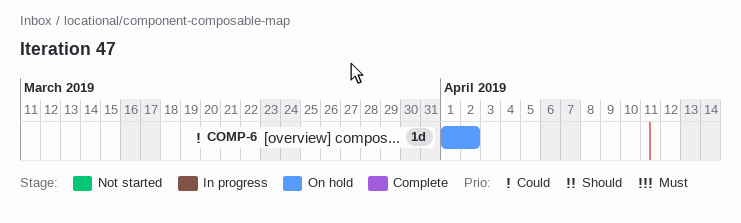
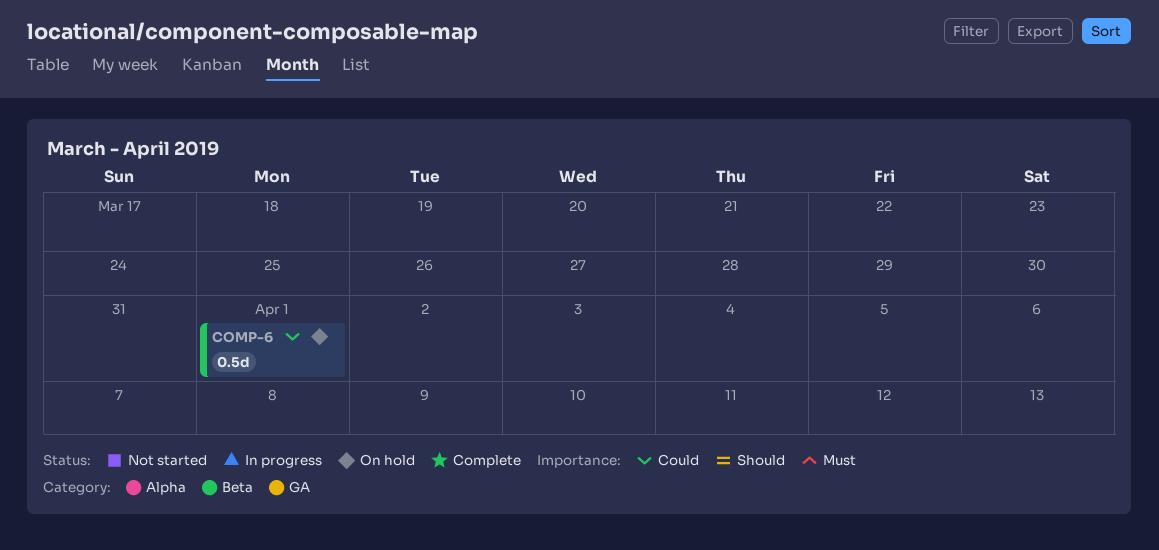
COMP-6, estimate: 1d -> 0.5d
COMP-6, due: Apr 2 -> Apr 1

